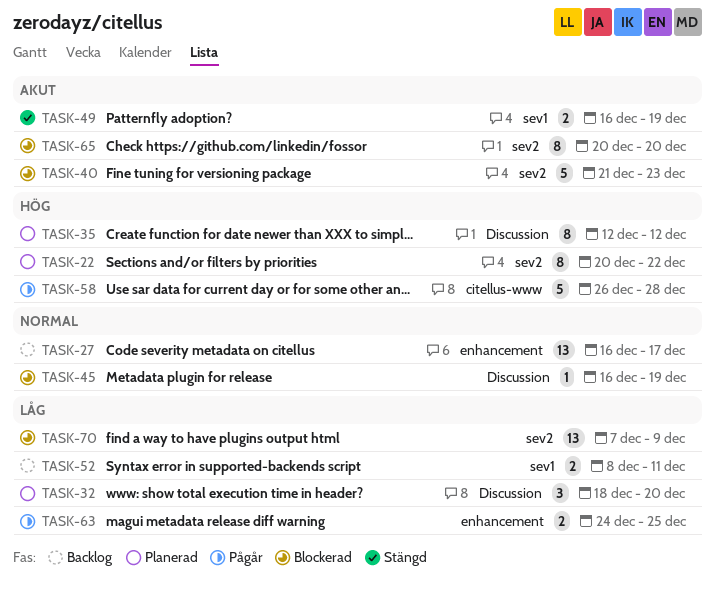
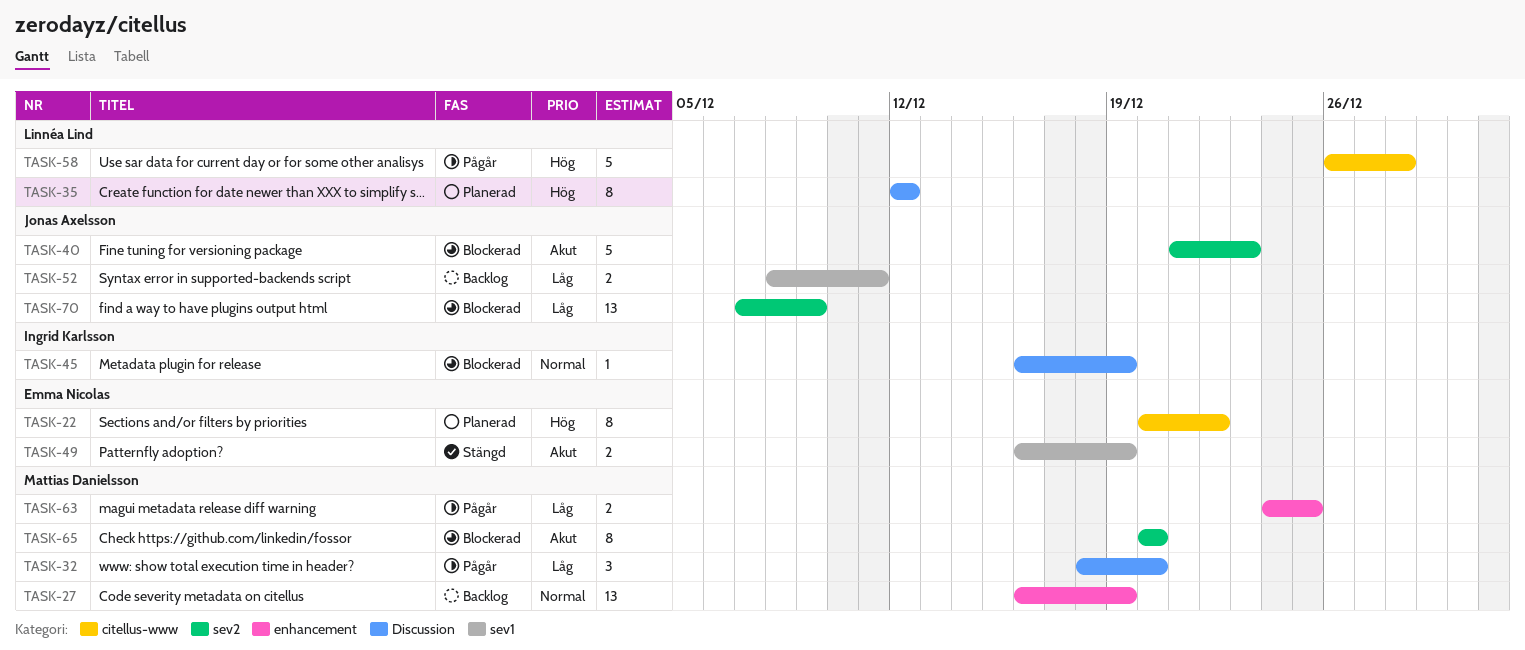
TASK-22, label: sev2 -> citellus-www
TASK-27, due: Dec 17 -> Dec 19
TASK-32, status: Planerad -> Pågår

